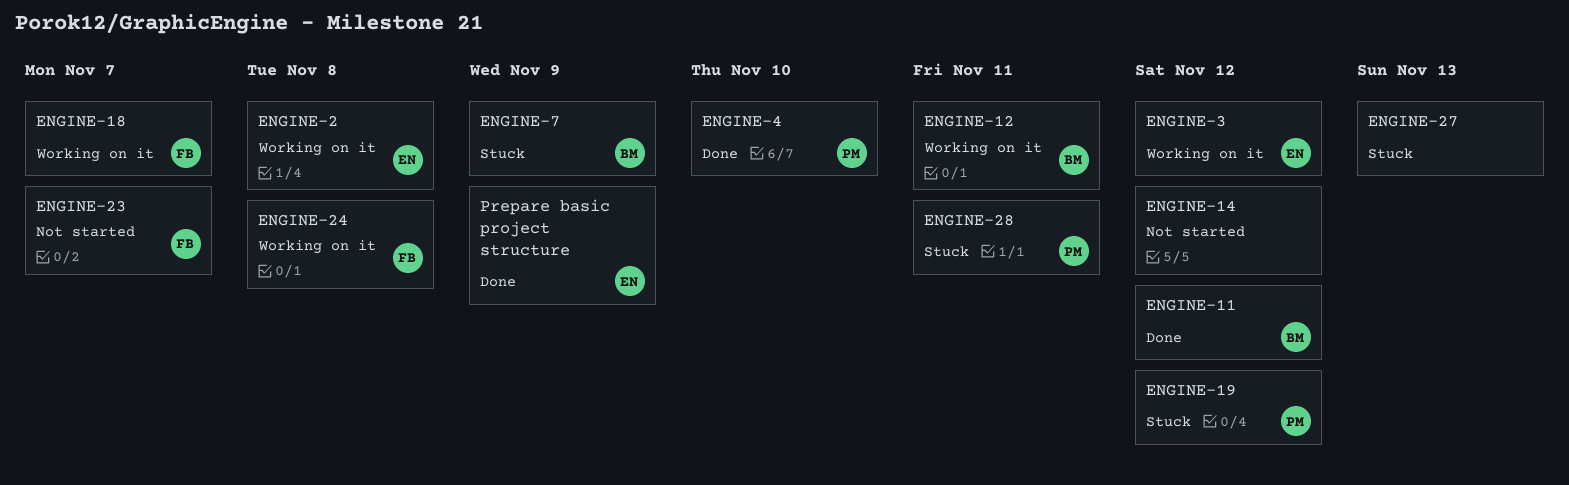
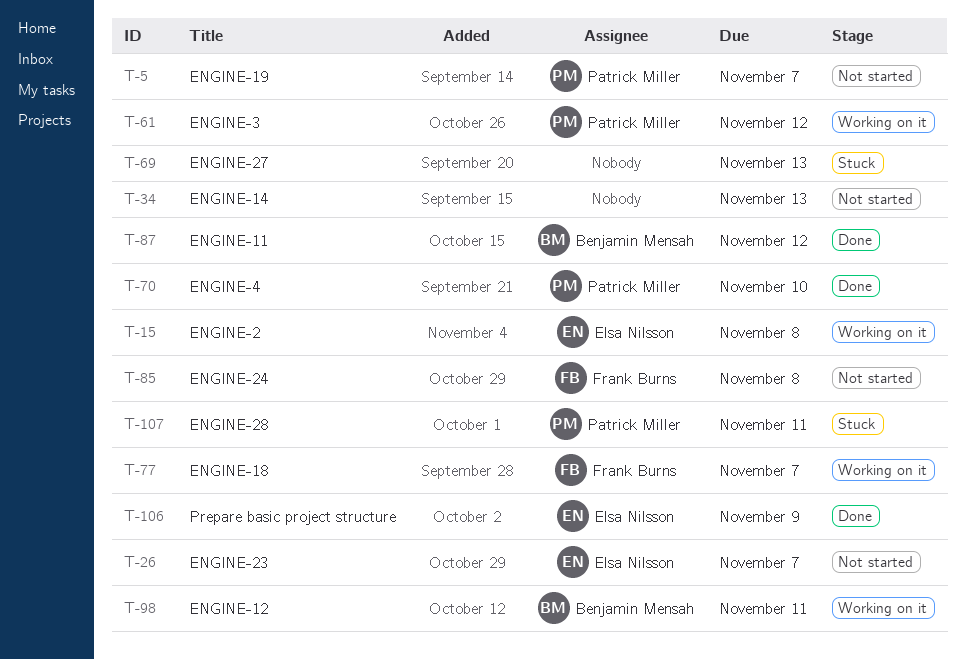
ENGINE-14, due: Nov 12 -> Nov 13
ENGINE-19, status: Stuck -> Not started
ENGINE-19, due: Nov 12 -> Nov 7
ENGINE-23, owner: Frank Burns -> Elsa Nilsson
ENGINE-24, status: Working on it -> Not started
ENGINE-3, owner: Elsa Nilsson -> Patrick Miller
ENGINE-7: present -> none

